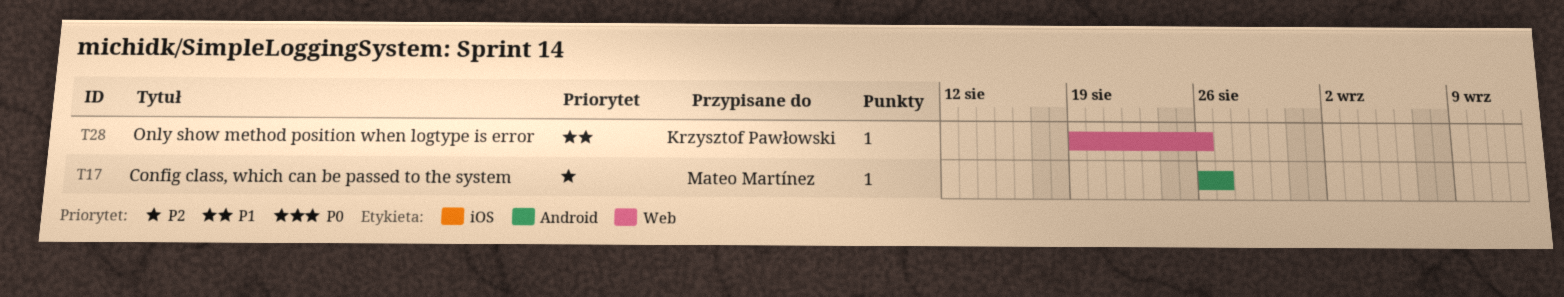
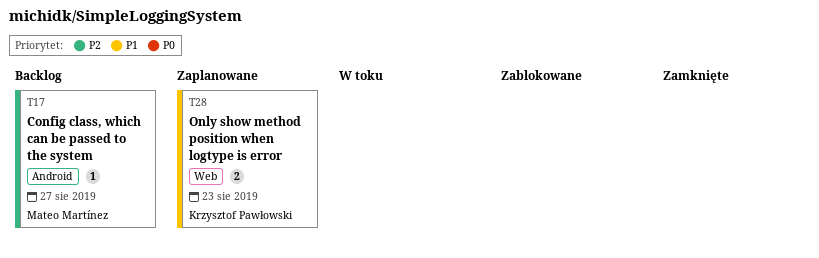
T28, estimate: 1 -> 2
T28, due: Aug 26 -> Aug 23

